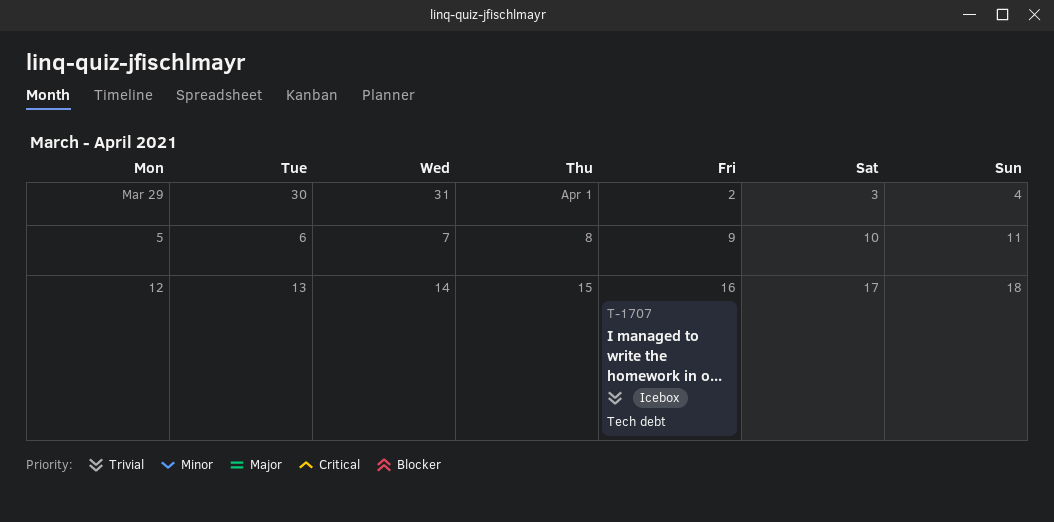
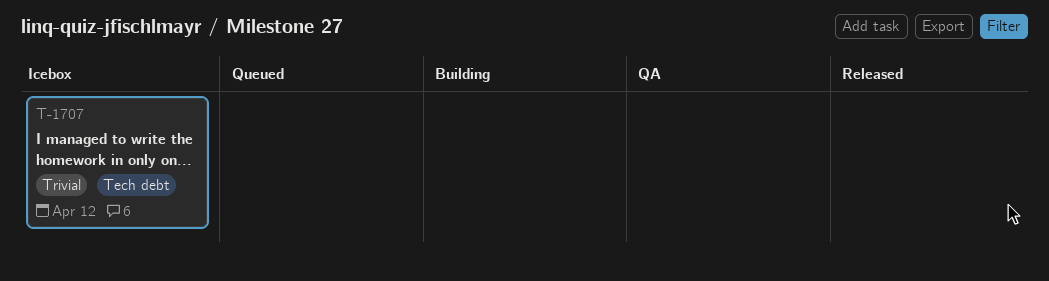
T-1707, due: Apr 16 -> Apr 12

